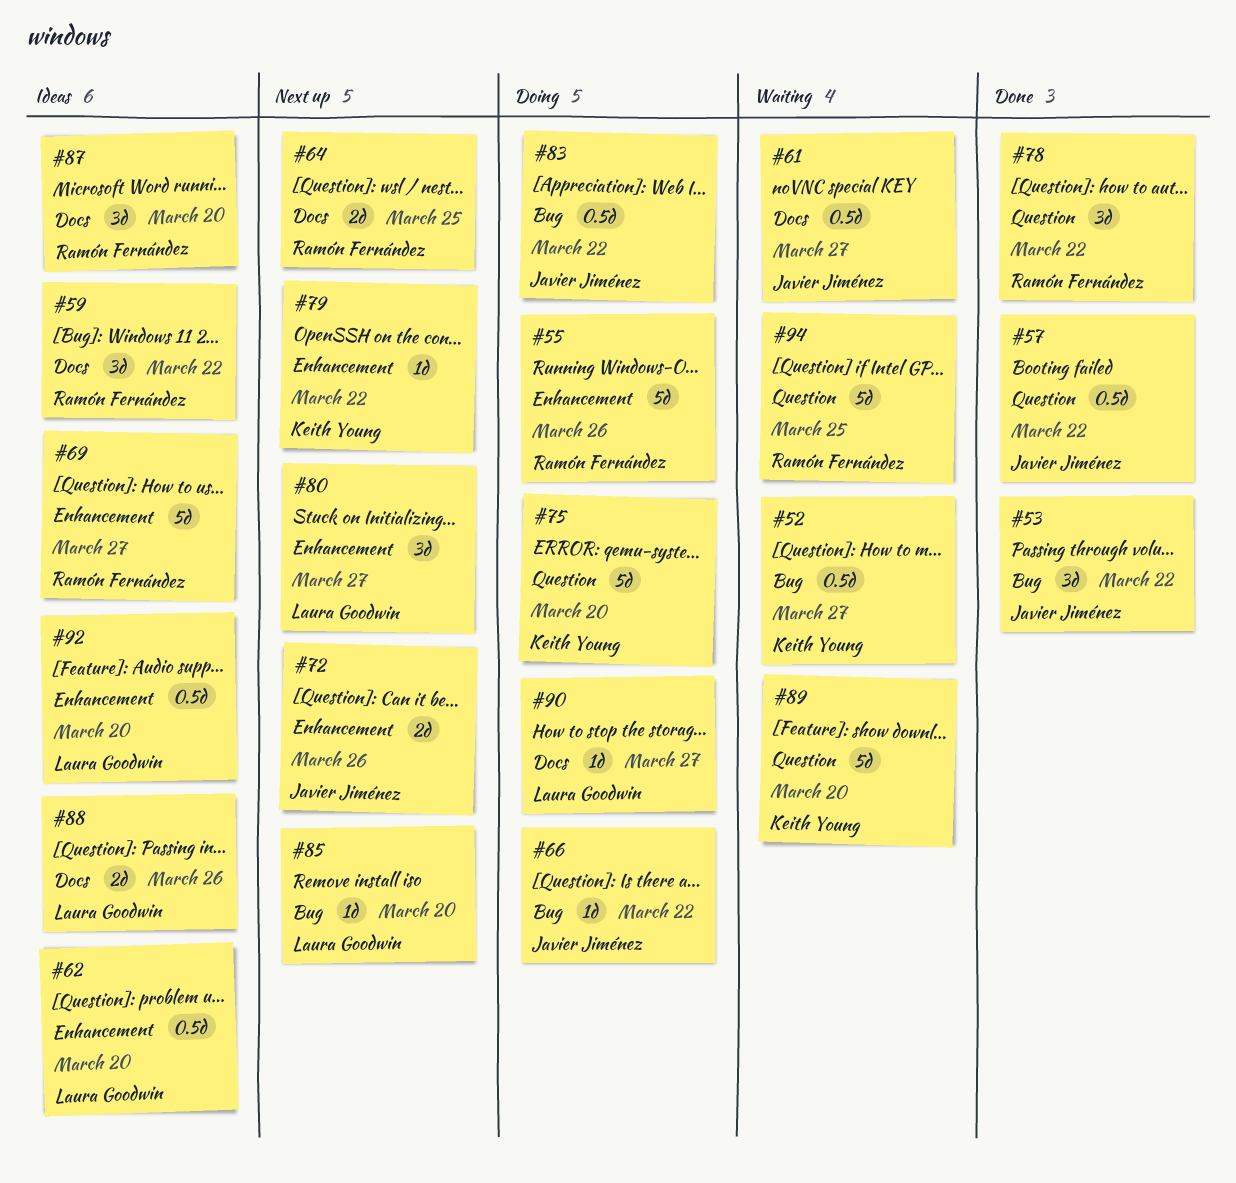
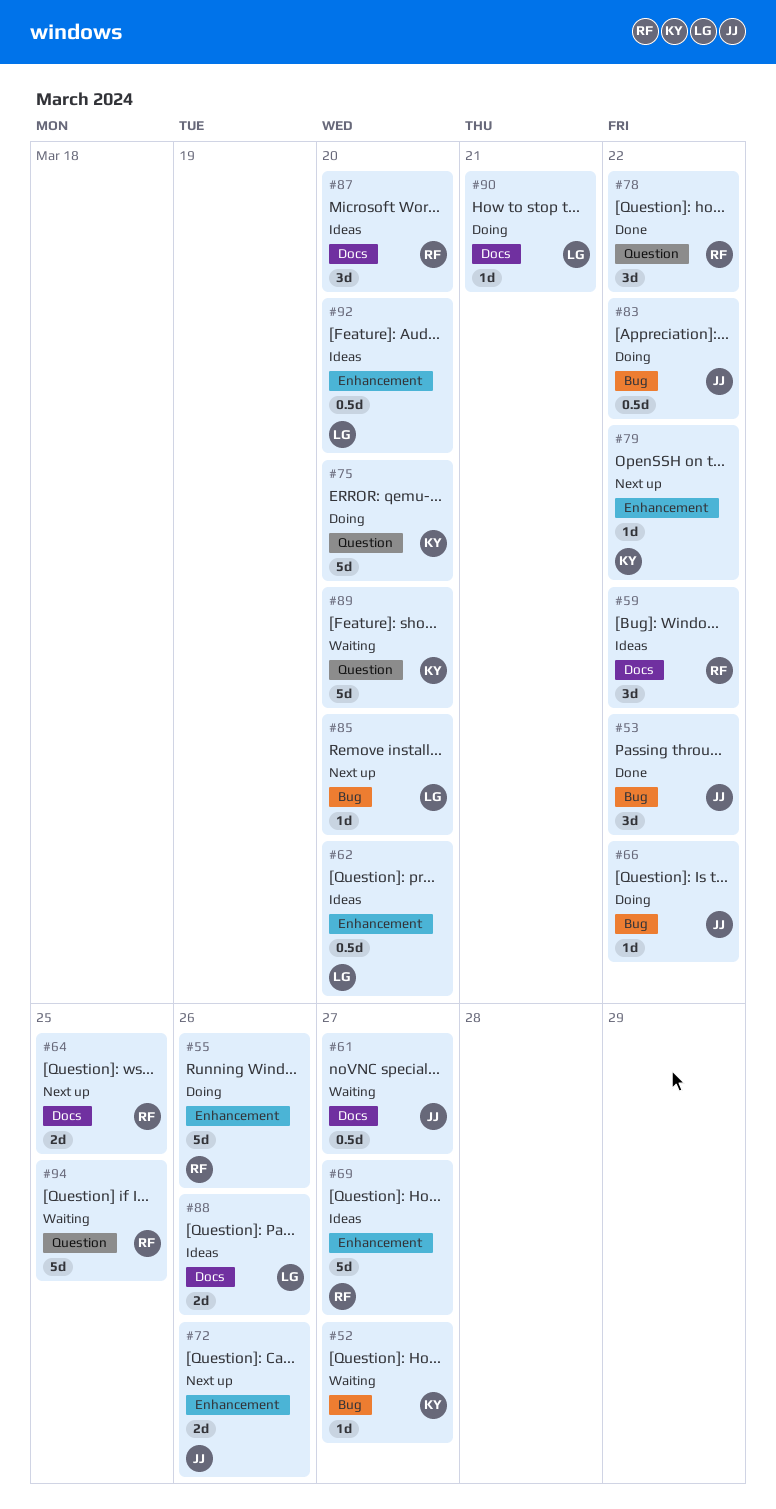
#52, estimate: 0.5d -> 1d
#57: present -> none
#80: present -> none
#90, due: Mar 27 -> Mar 21

